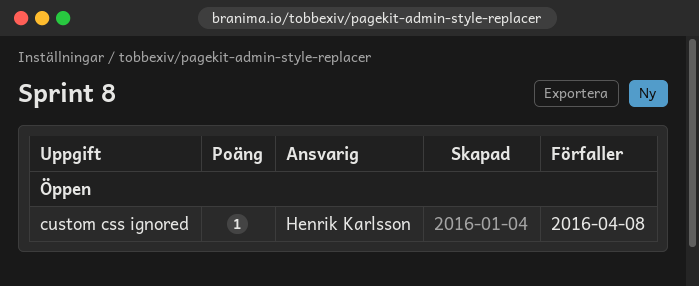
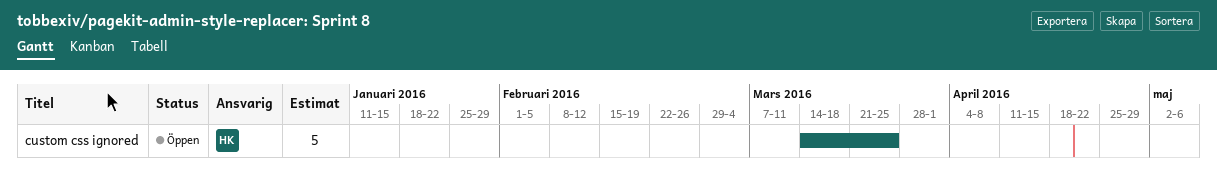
custom css ignored, estimate: 1 -> 5
custom css ignored, due: Apr 8 -> Mar 25

